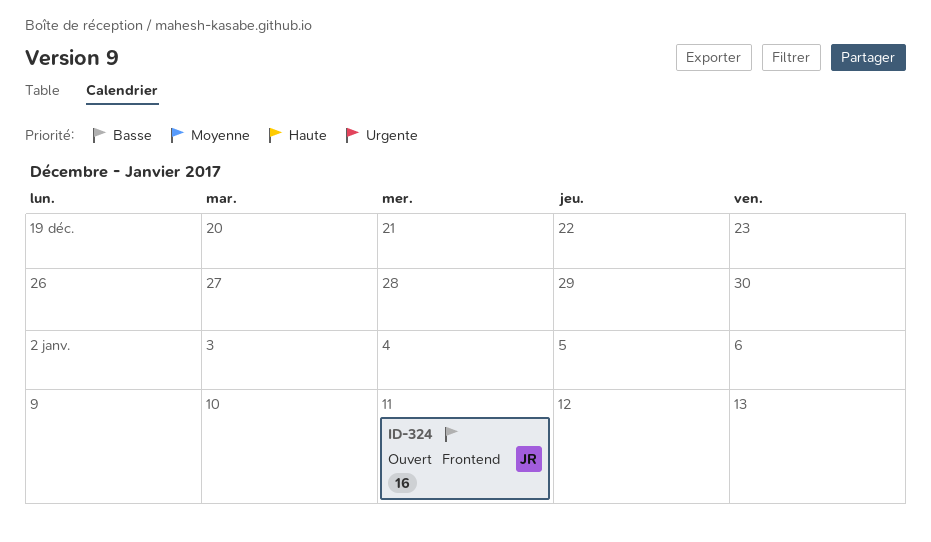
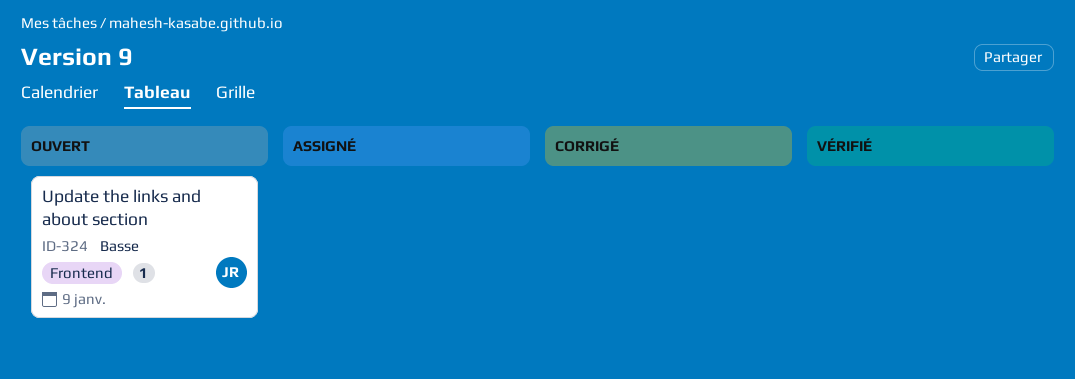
ID-324, estimate: 16 -> 1
ID-324, due: Jan 11 -> Jan 9

